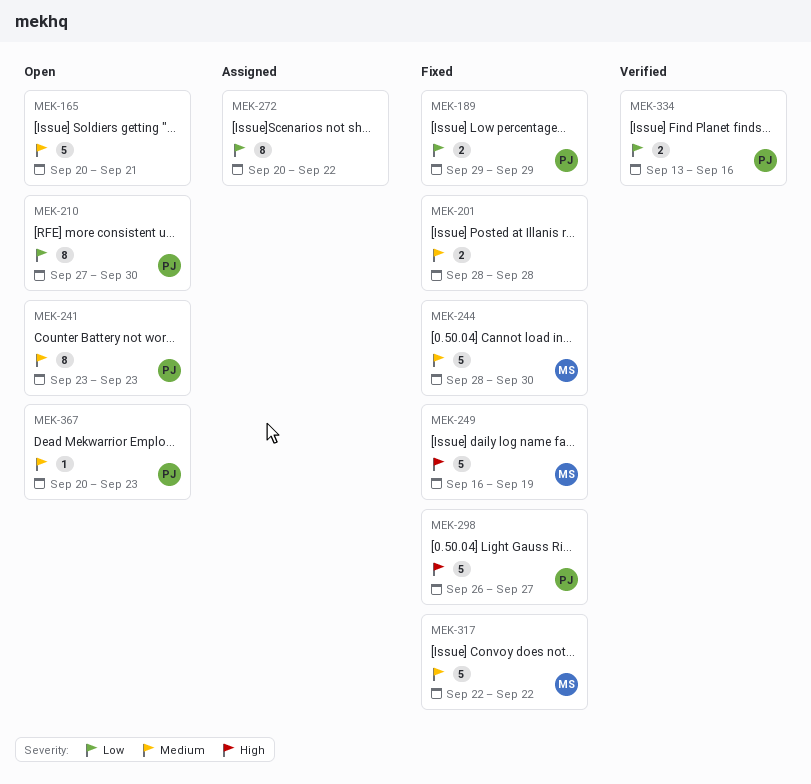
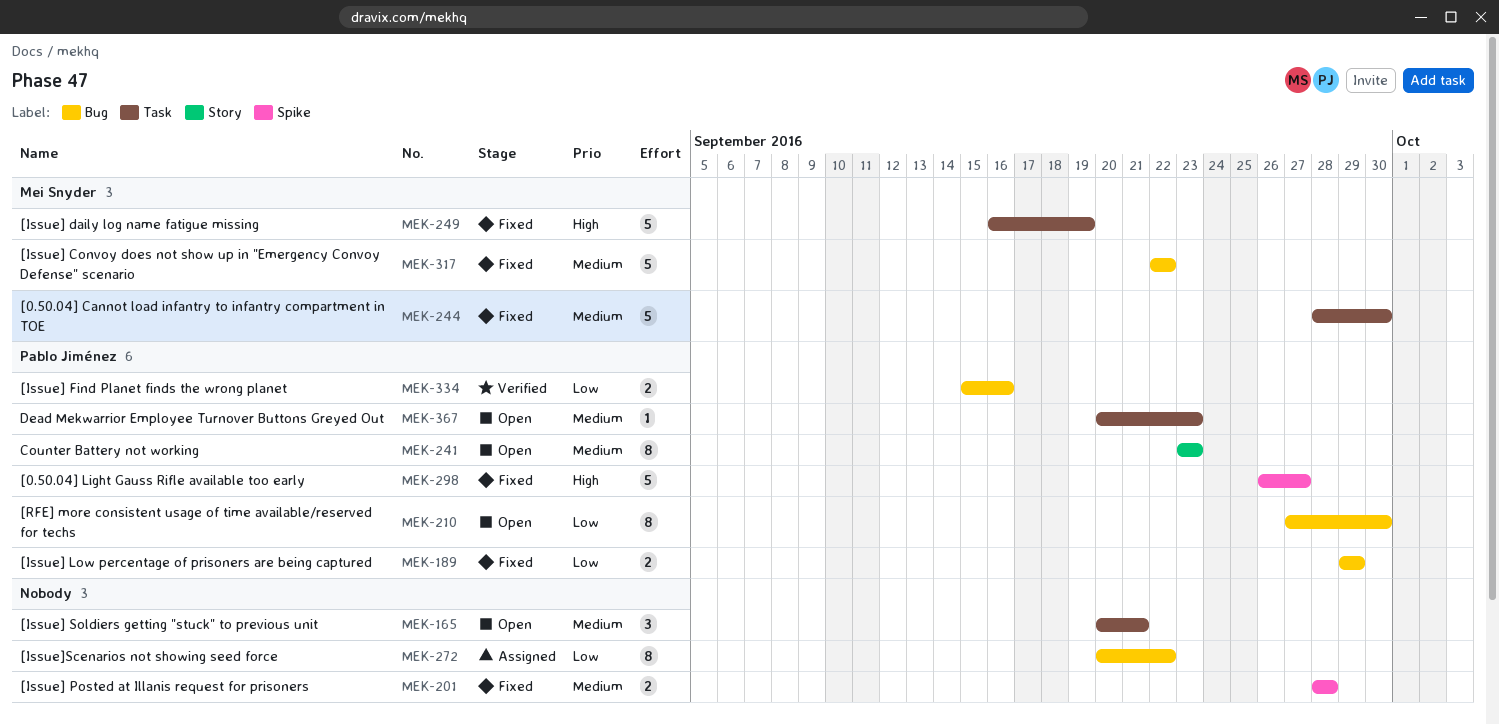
MEK-165, estimate: 5 -> 3
MEK-334, start: Sep 13 -> Sep 15

